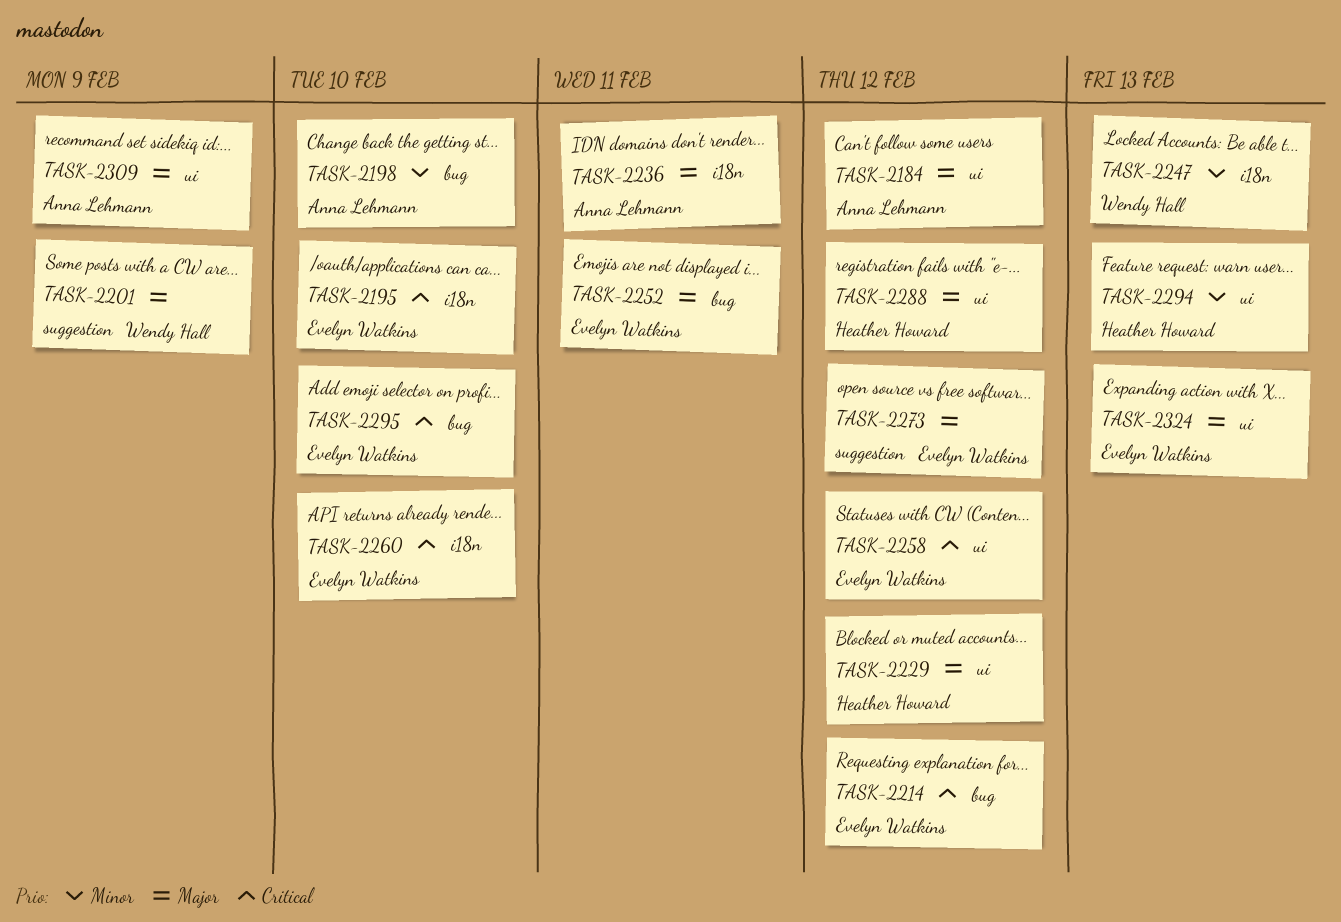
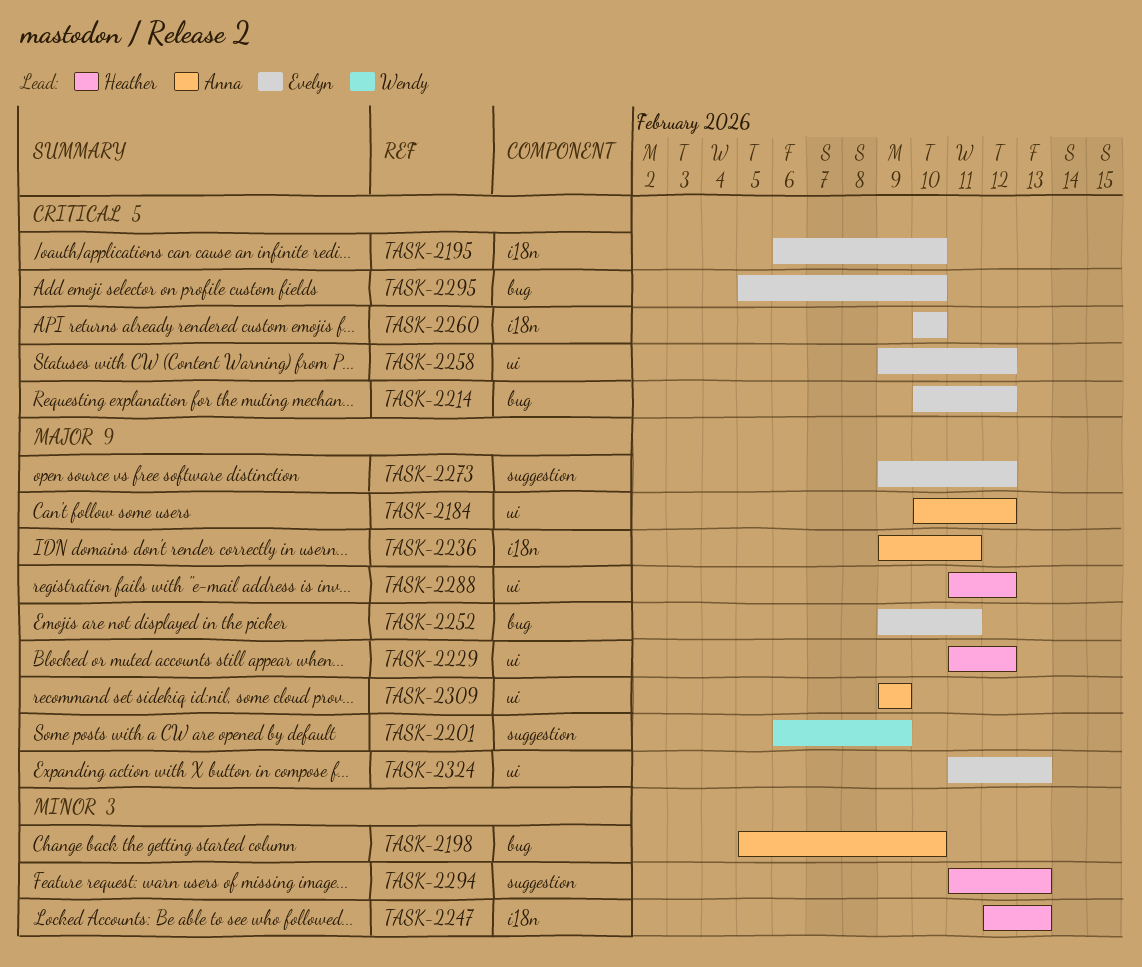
TASK-2247, owner: Wendy Hall -> Heather Howard
TASK-2294, label: ui -> suggestion

